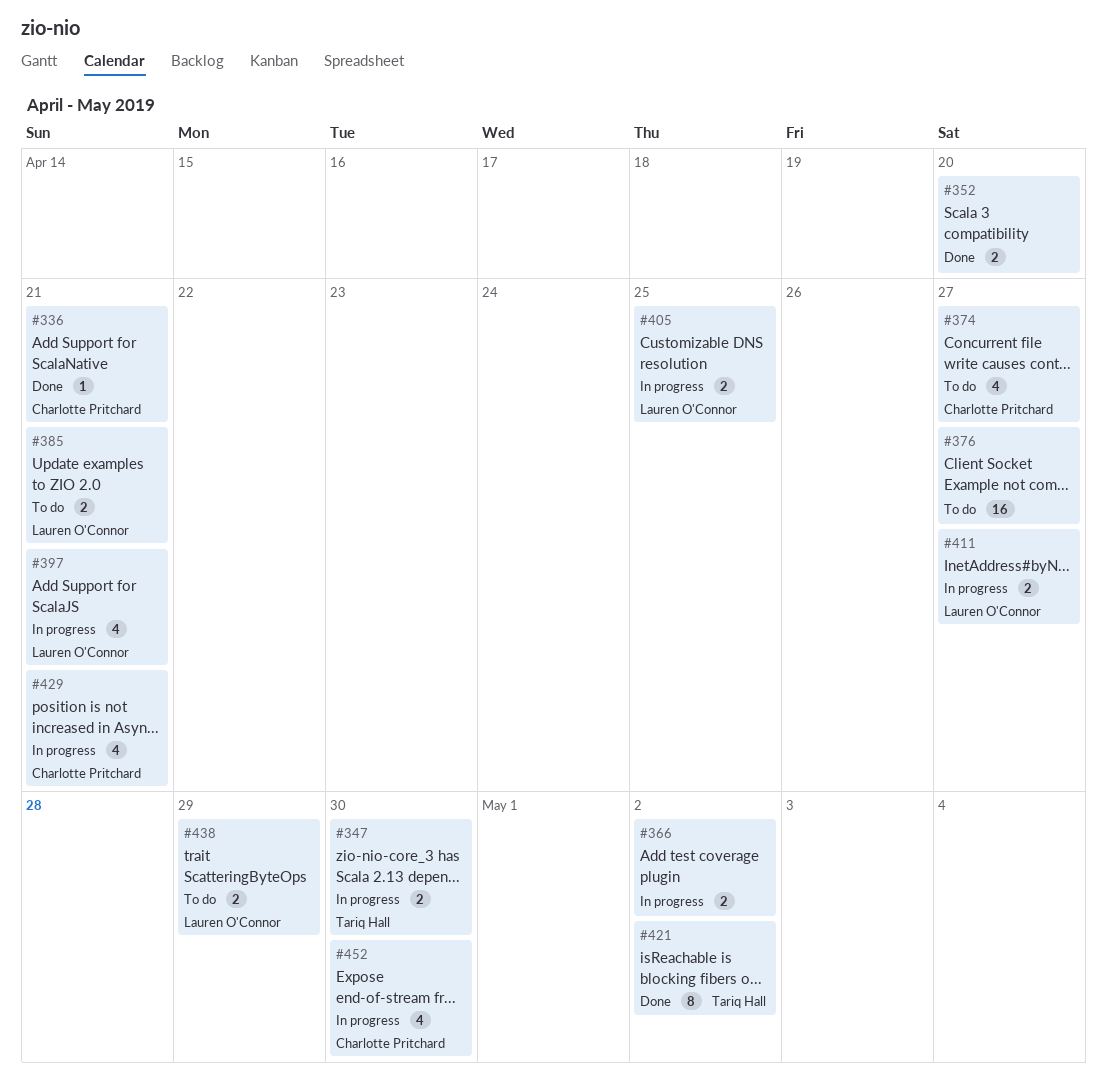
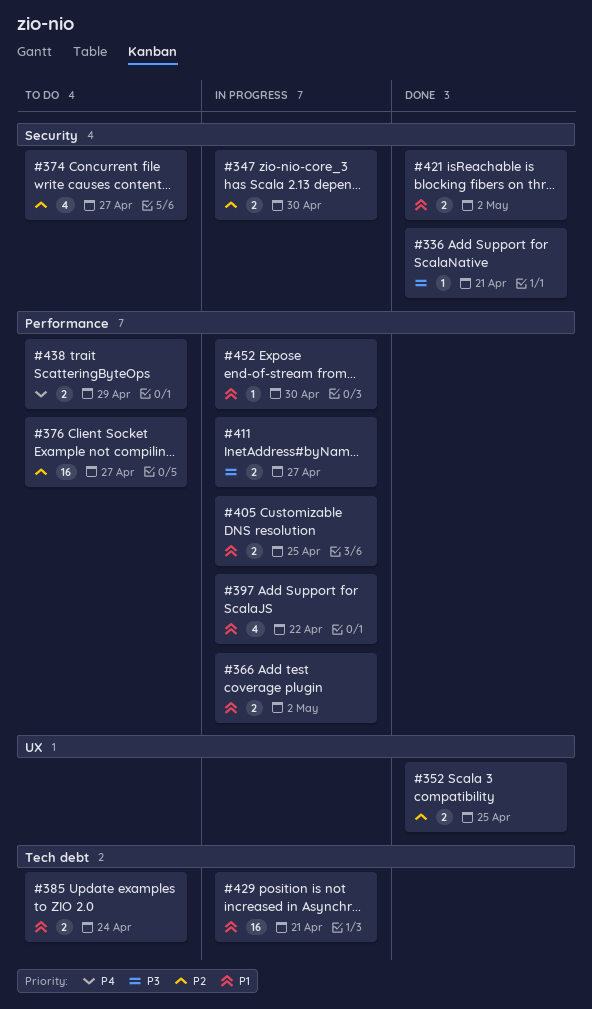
#352, due: Apr 20 -> Apr 25
#385, due: Apr 21 -> Apr 24
#397, due: Apr 21 -> Apr 22
#421, estimate: 8 -> 2
#429, estimate: 4 -> 16
#452, estimate: 4 -> 1

